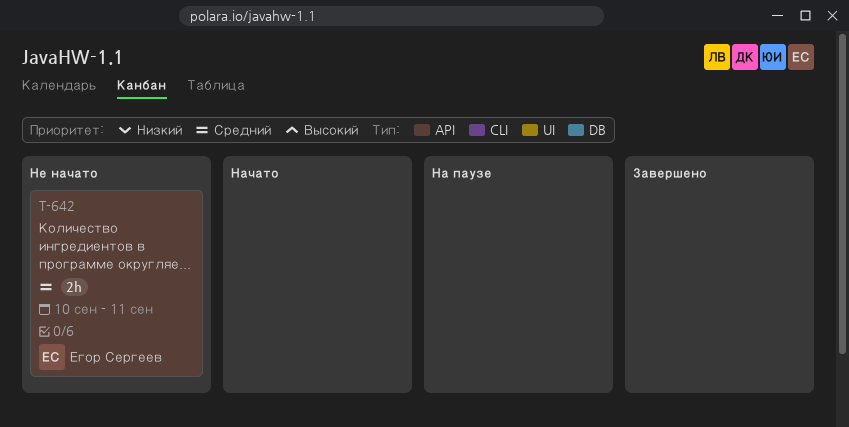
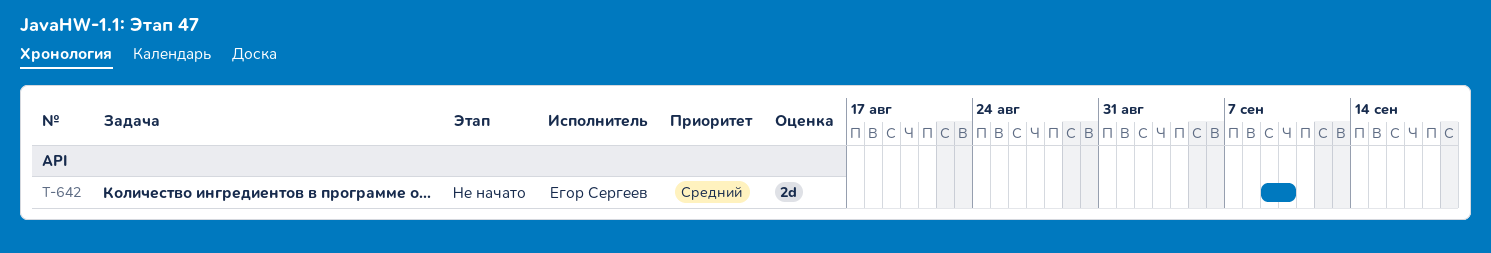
T-642, estimate: 2h -> 2d
T-642, start: Sep 10 -> Sep 9
T-642, due: Sep 11 -> Sep 10

